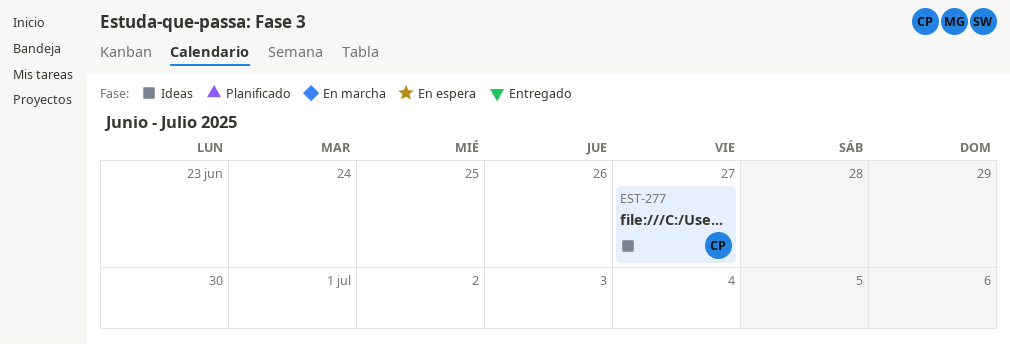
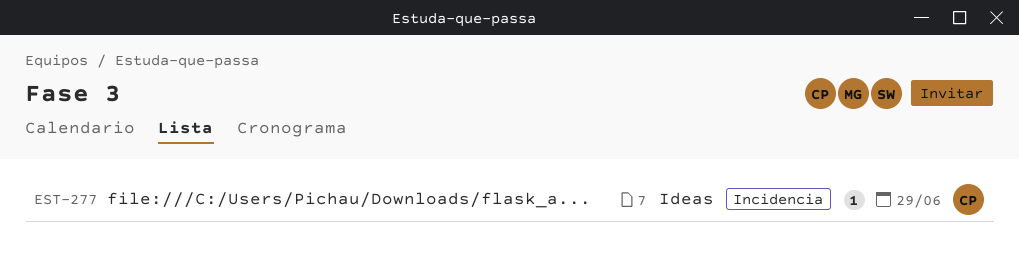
EST-277, due: Jun 27 -> Jun 29

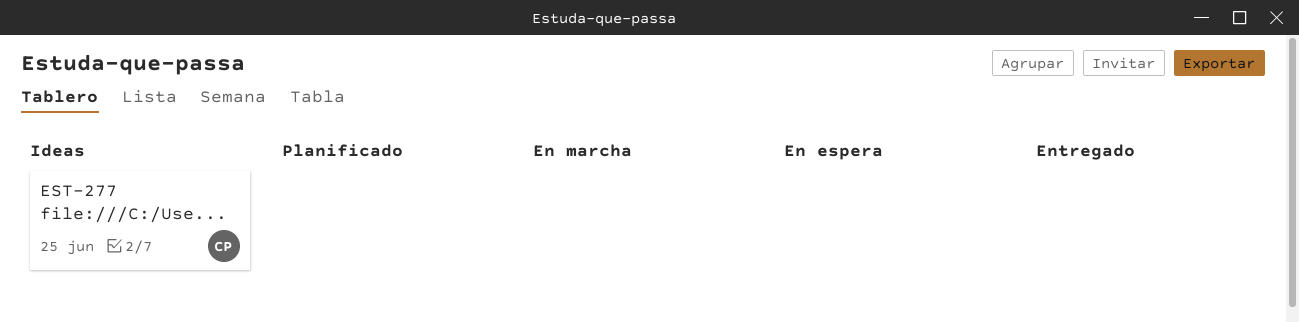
EST-277, due: Jun 29 -> Jun 25

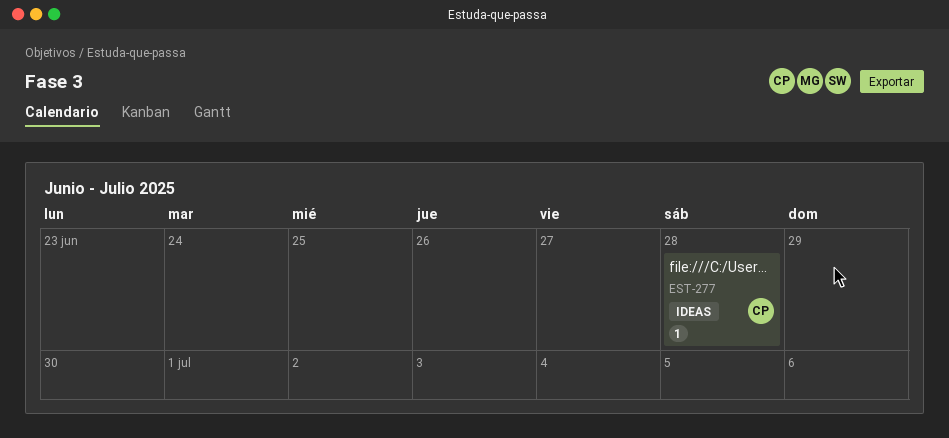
EST-277, due: Jun 25 -> Jun 28

